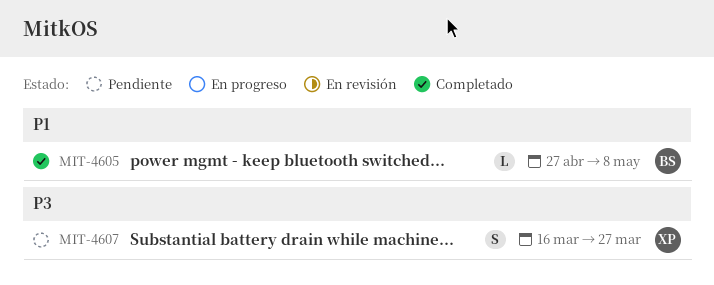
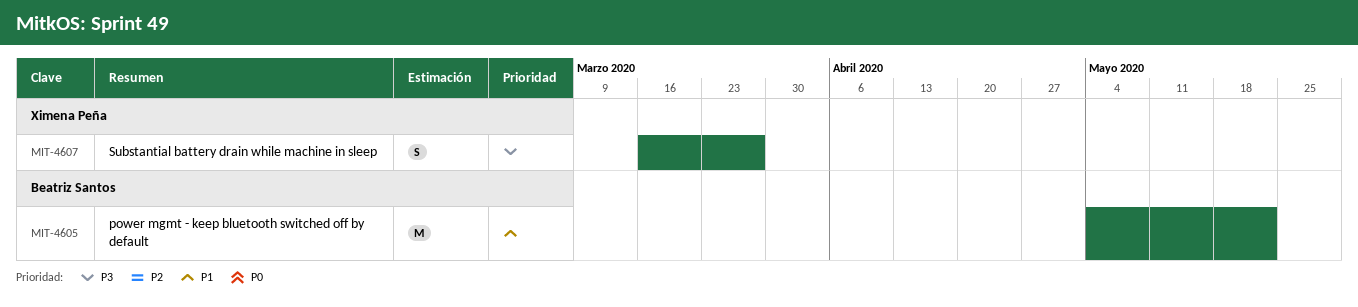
MIT-4605, estimate: L -> M
MIT-4605, start: Apr 27 -> May 4
MIT-4605, due: May 8 -> May 22

